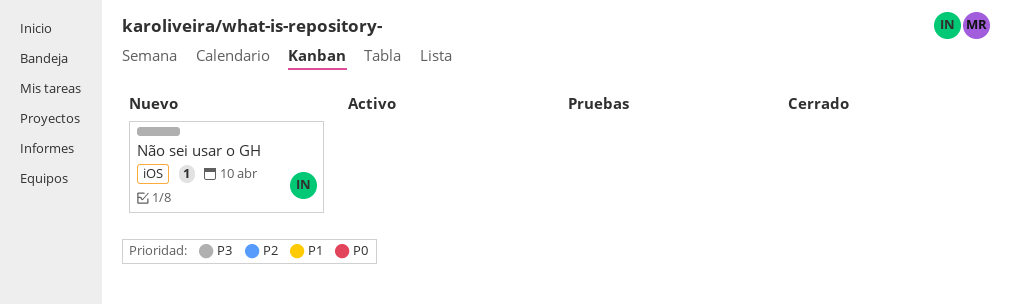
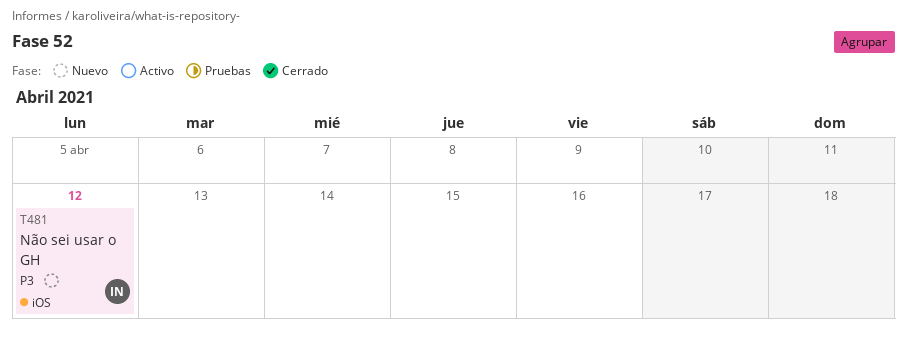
Não sei usar o GH, due: Apr 10 -> Apr 12

